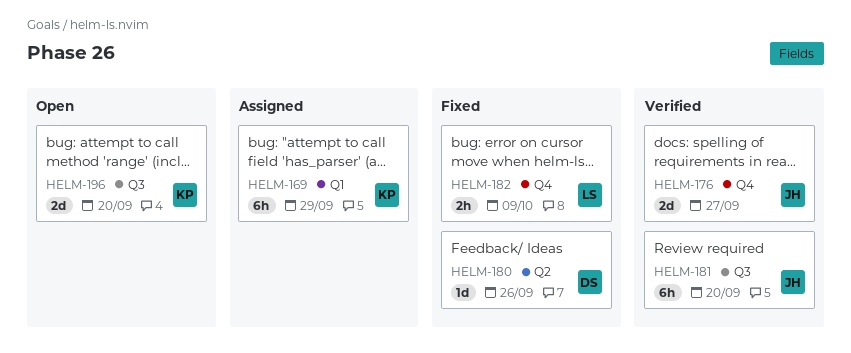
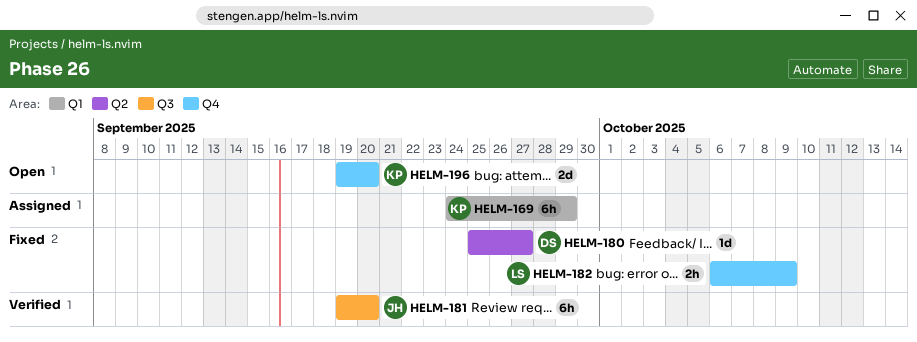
HELM-176: present -> none
HELM-180, due: Sep 26 -> Sep 27
HELM-196, label: Q3 -> Q4

